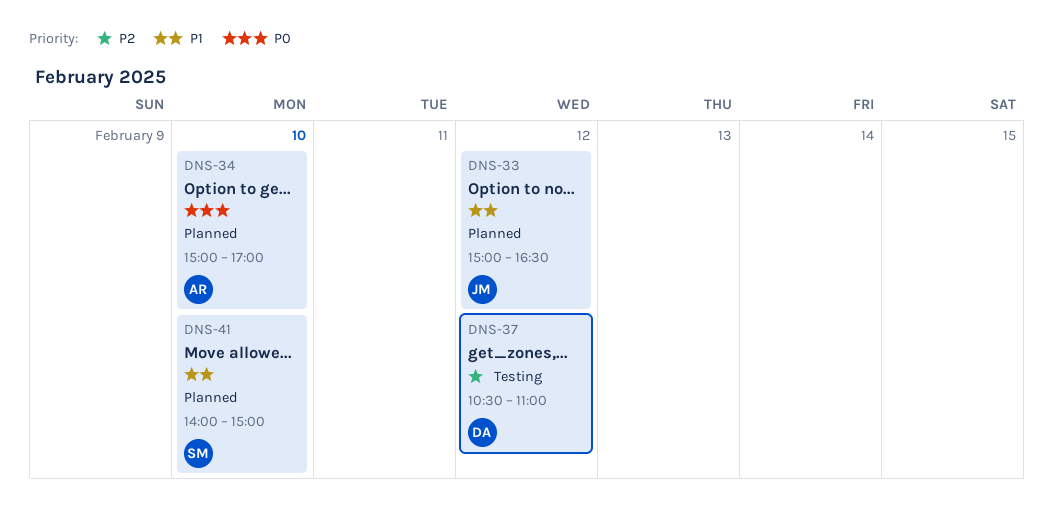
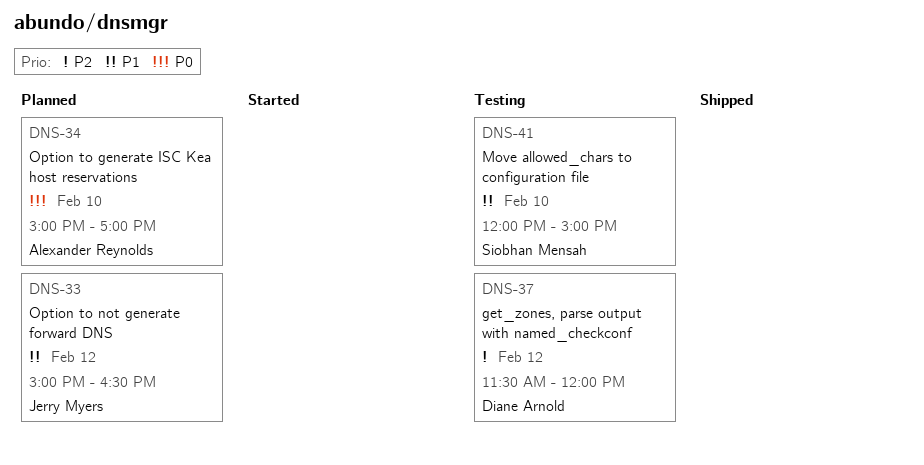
DNS-37, begins: 10:30 -> 11:30
DNS-37, ends: 11:00 -> 12:00
DNS-41, status: Planned -> Testing
DNS-41, begins: 14:00 -> 12:00

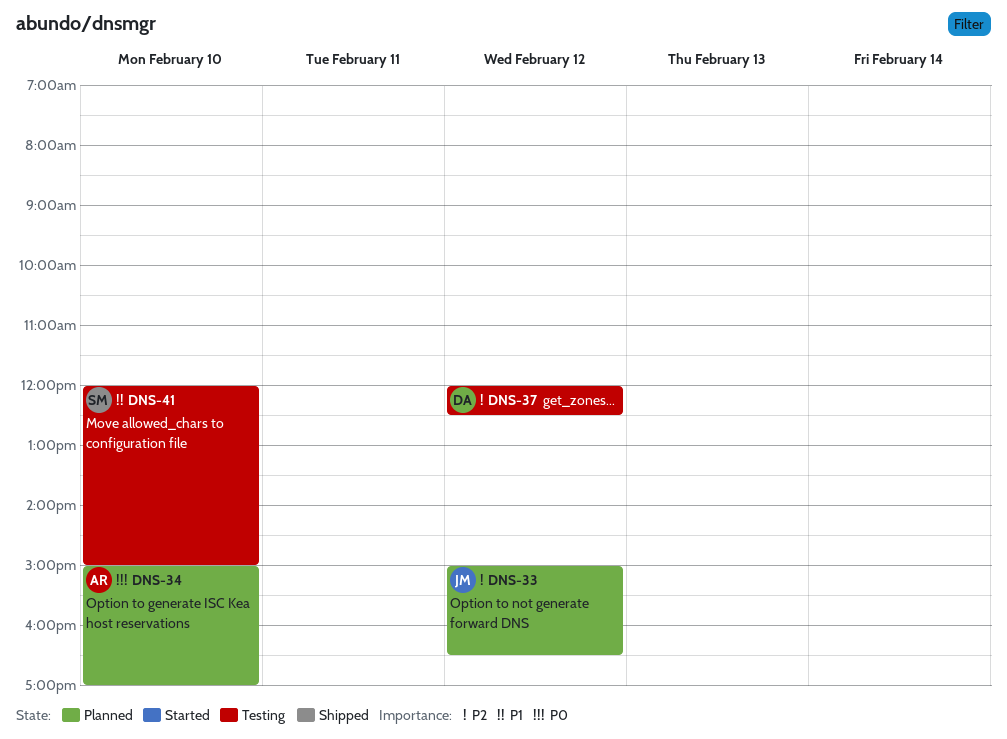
DNS-33, priority: P1 -> P2
DNS-37, begins: 11:30 -> 12:00
DNS-37, ends: 12:00 -> 12:30

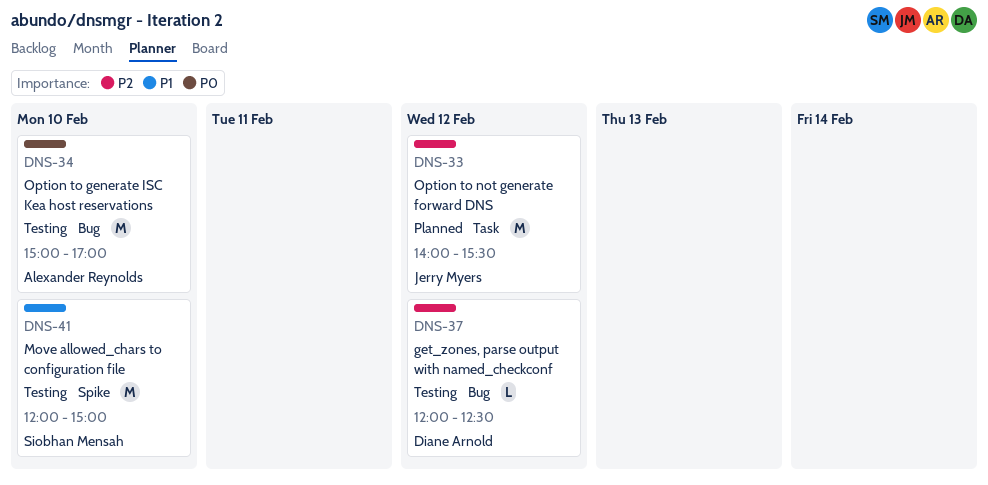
DNS-33, begins: 15:00 -> 14:00
DNS-33, ends: 16:30 -> 15:30
DNS-34, status: Planned -> Testing

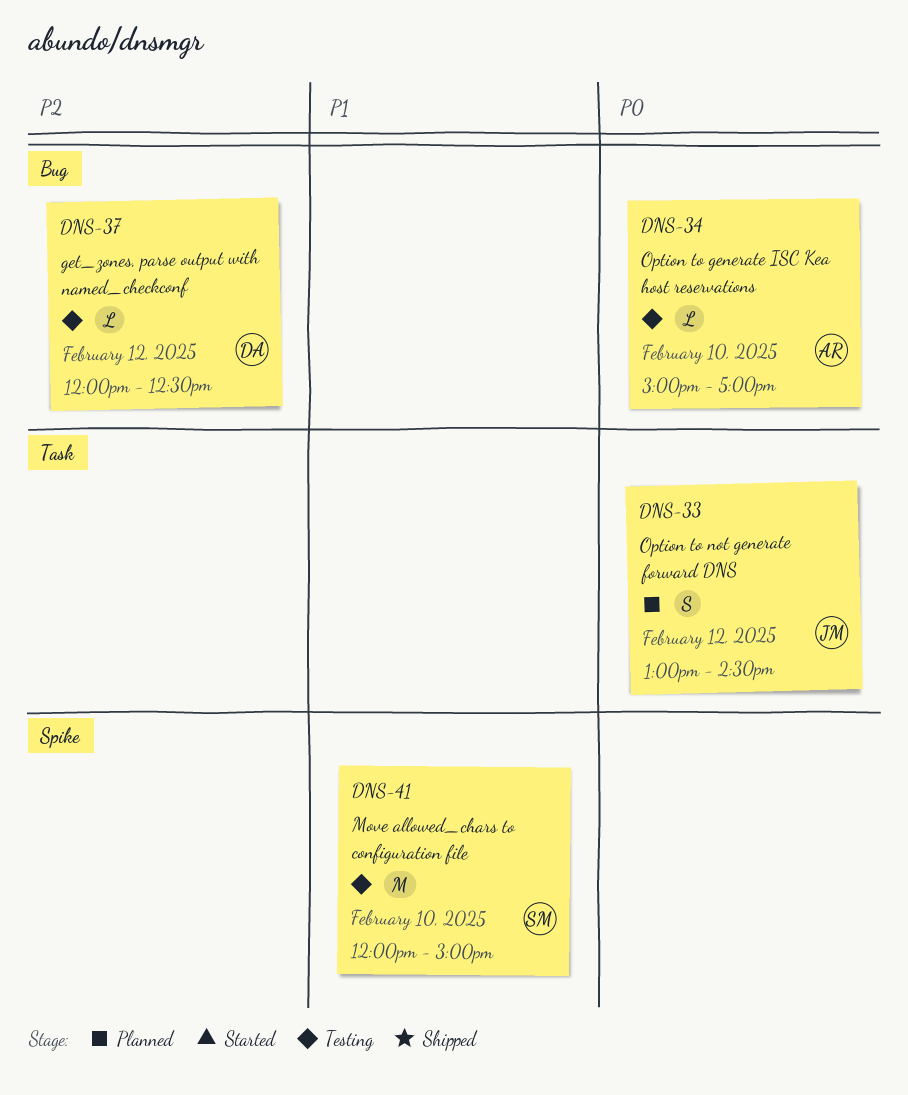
DNS-33, priority: P2 -> P0
DNS-33, estimate: M -> S
DNS-33, begins: 14:00 -> 13:00
DNS-33, ends: 15:30 -> 14:30
DNS-34, estimate: M -> L

